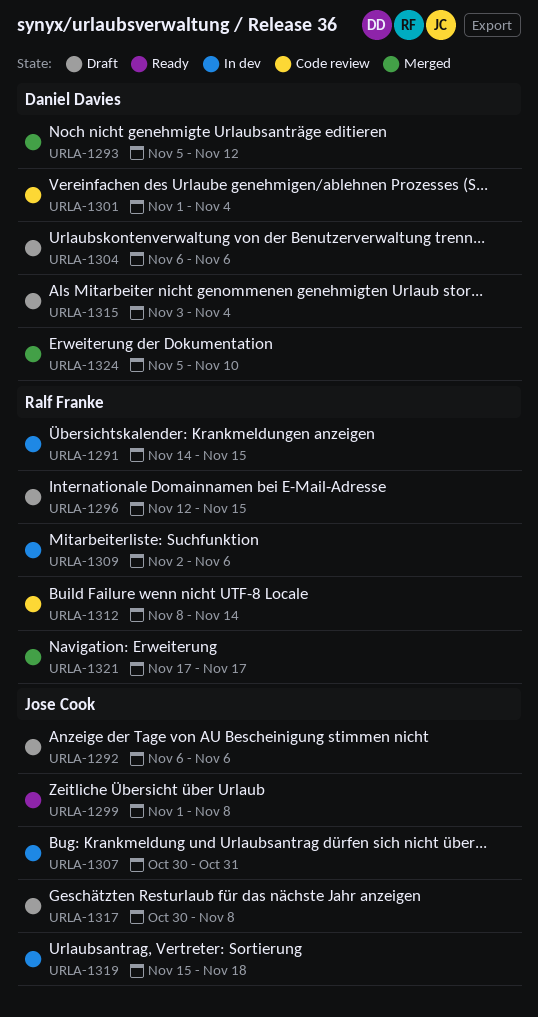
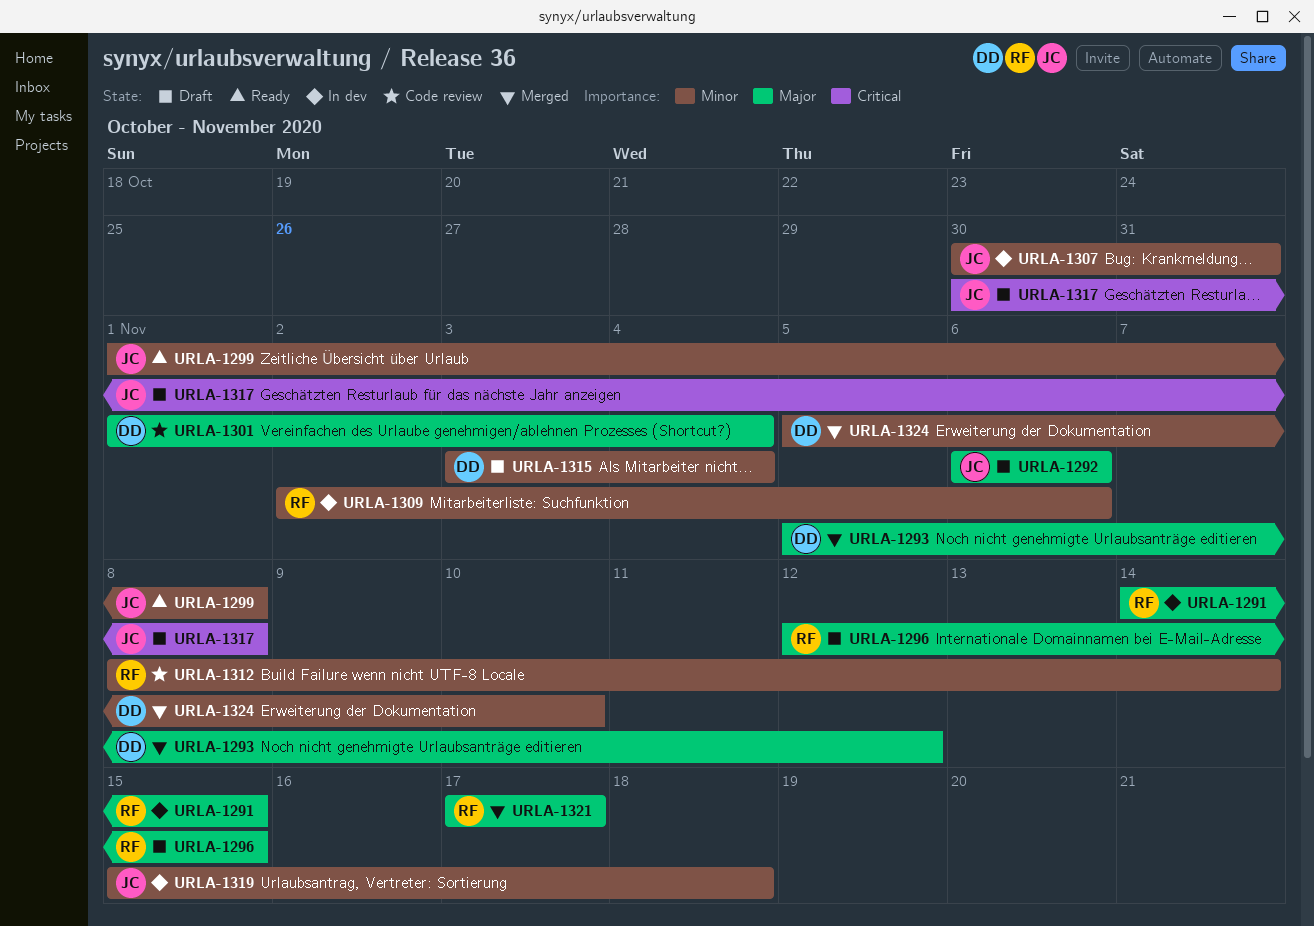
URLA-1304: present -> none

